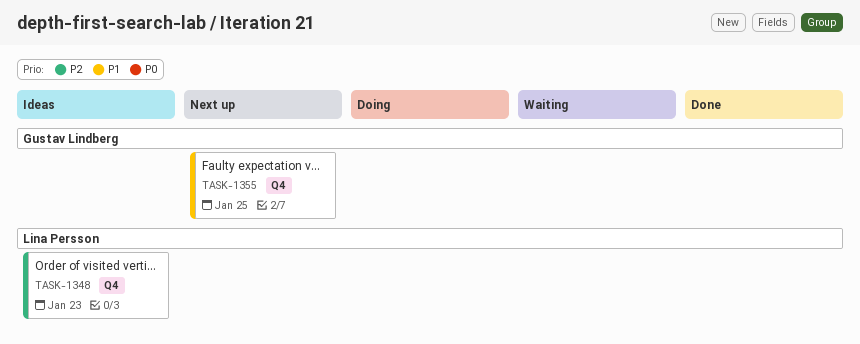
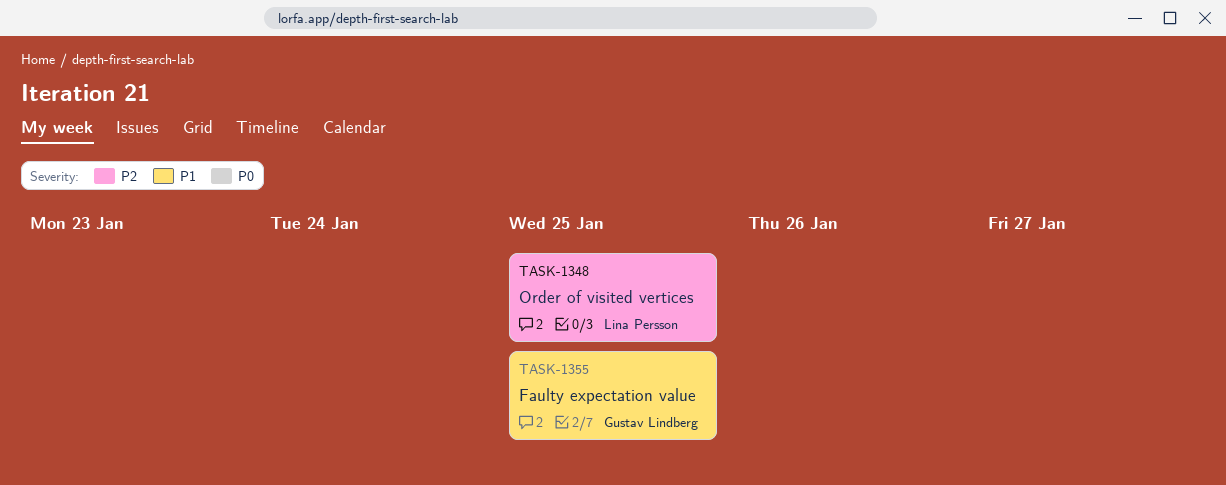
TASK-1348, due: Jan 23 -> Jan 25

